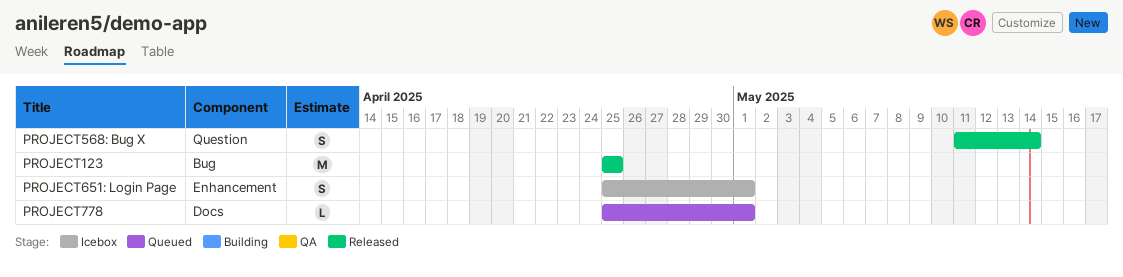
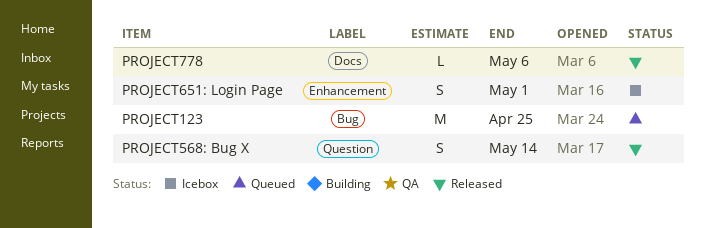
PROJECT123, status: Released -> Queued
PROJECT778, status: Queued -> Released
PROJECT778, due: May 1 -> May 6

